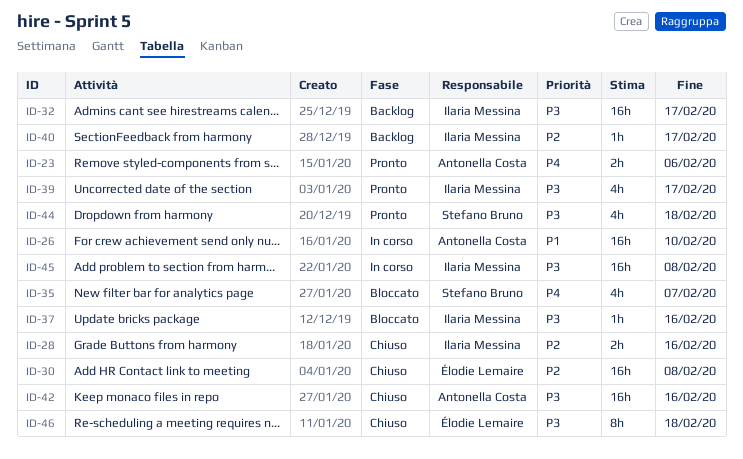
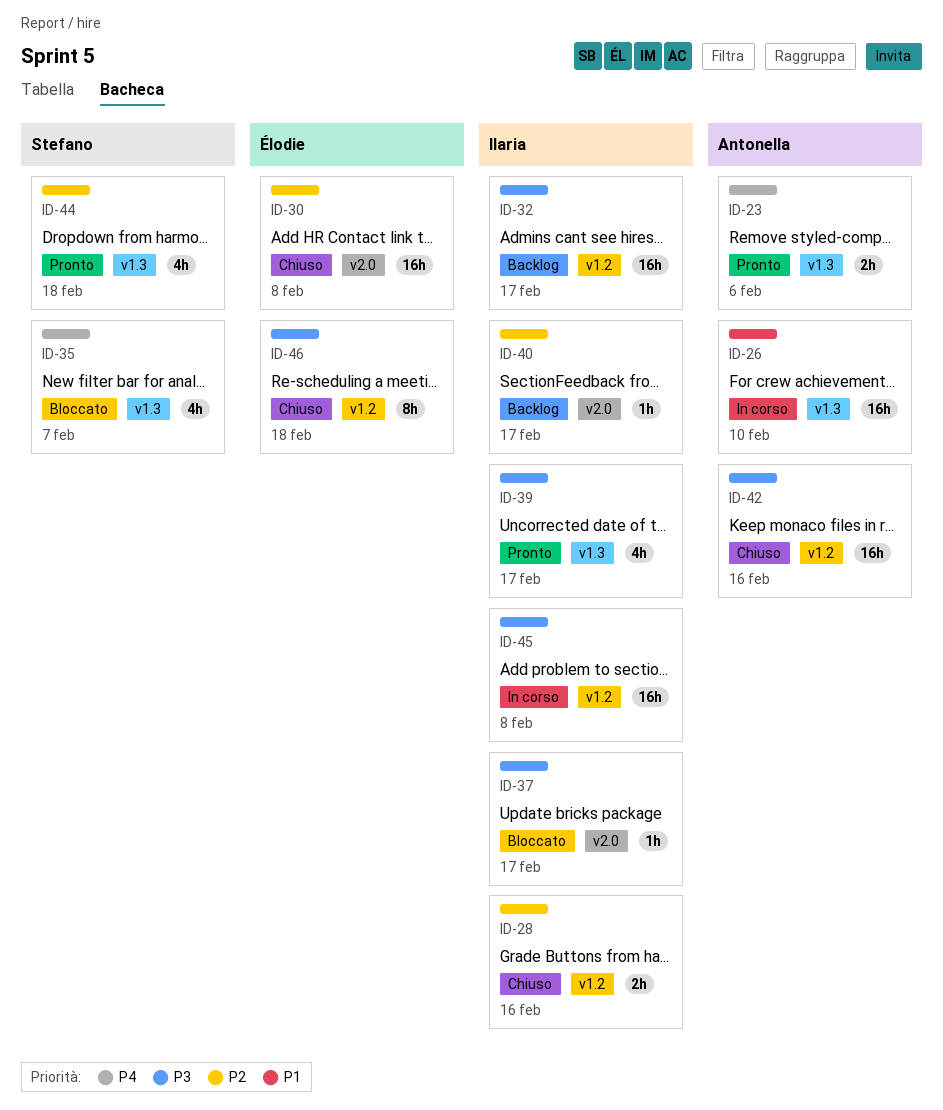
ID-37, due: Feb 16 -> Feb 17
ID-44, priority: P3 -> P2

